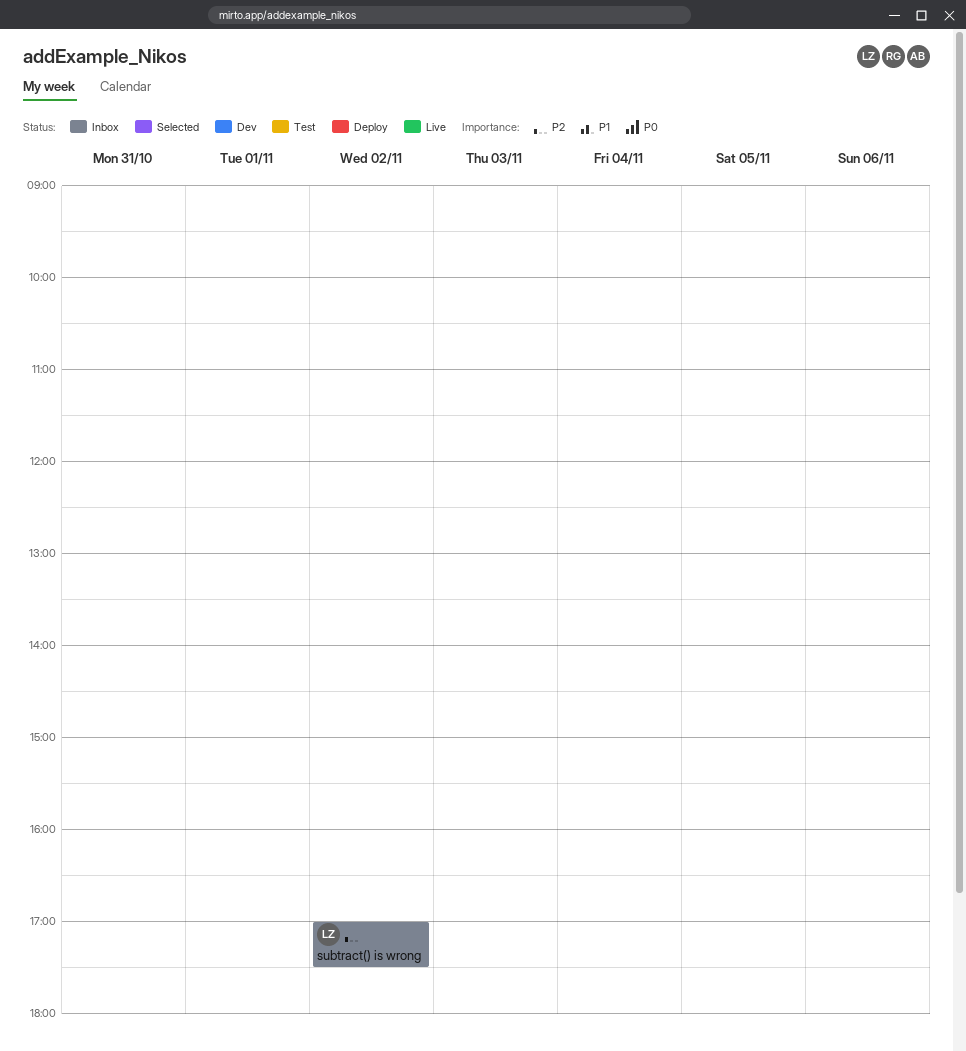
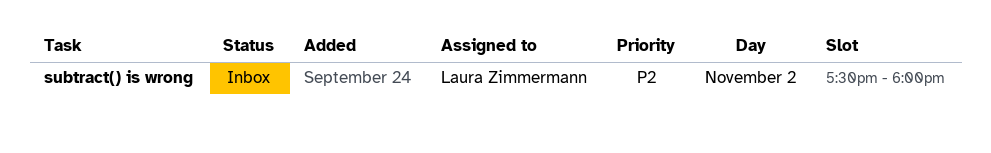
subtract() is wrong, begins: 17:00 -> 17:30
subtract() is wrong, ends: 17:30 -> 18:00

